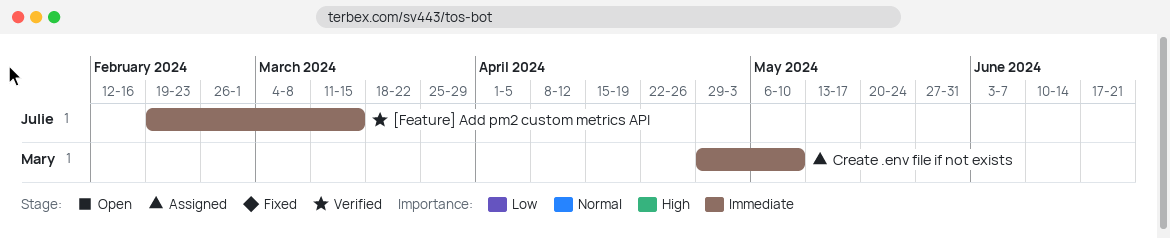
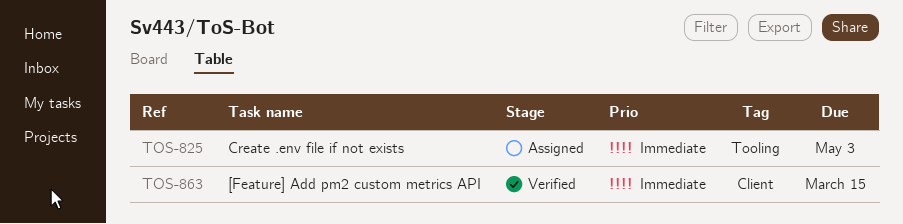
Create .env file if not exists, due: May 10 -> May 3

